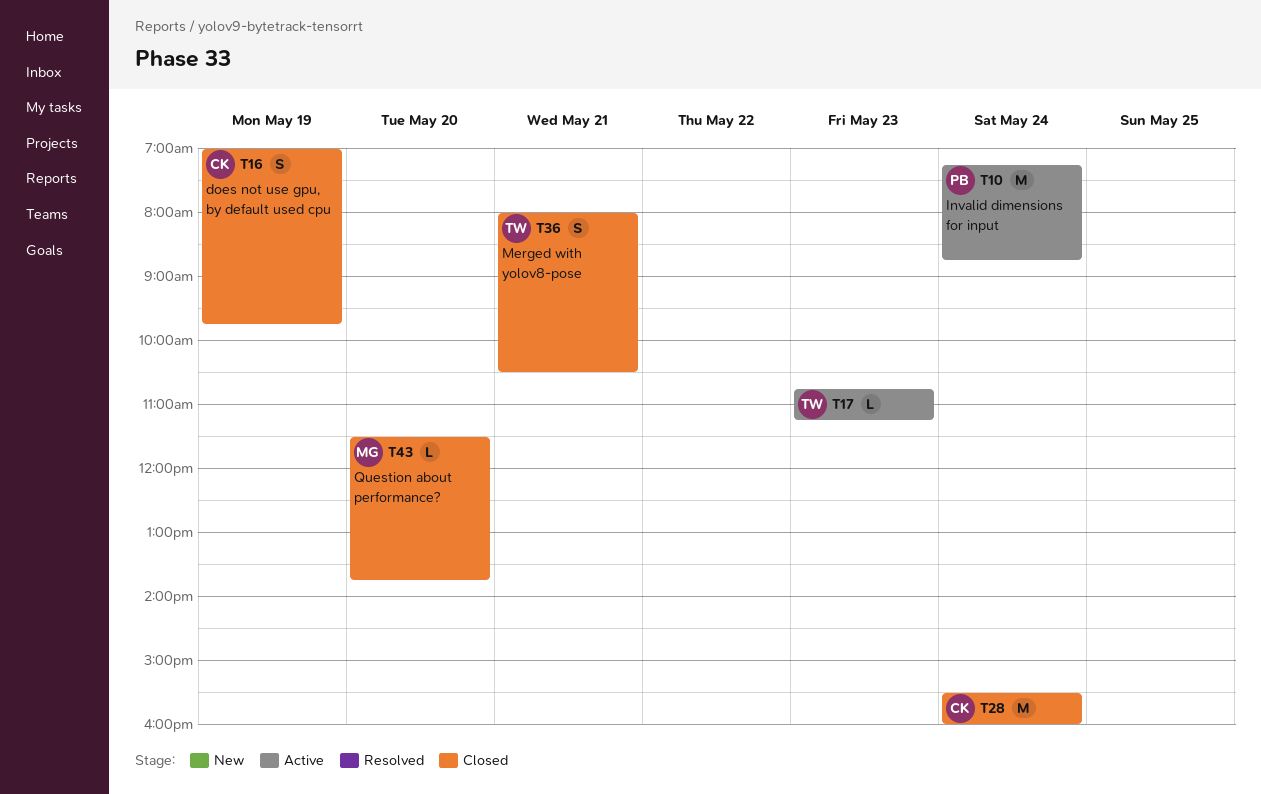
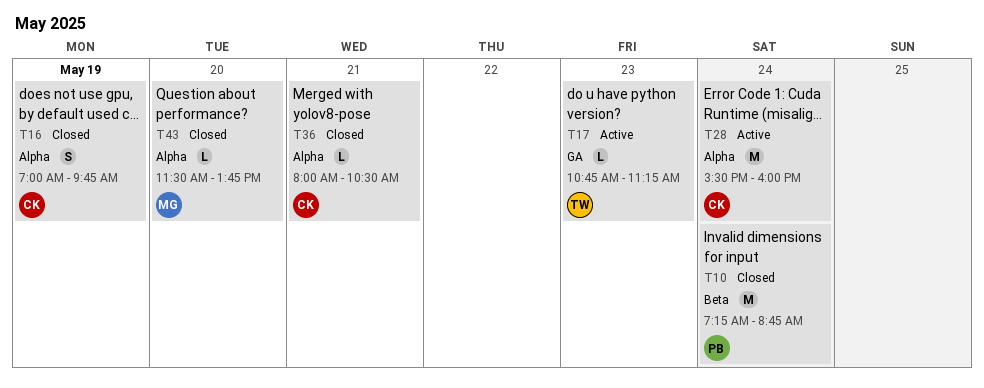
T10, status: Active -> Closed
T28, status: Closed -> Active
T36, owner: TW -> CK
T36, estimate: S -> L

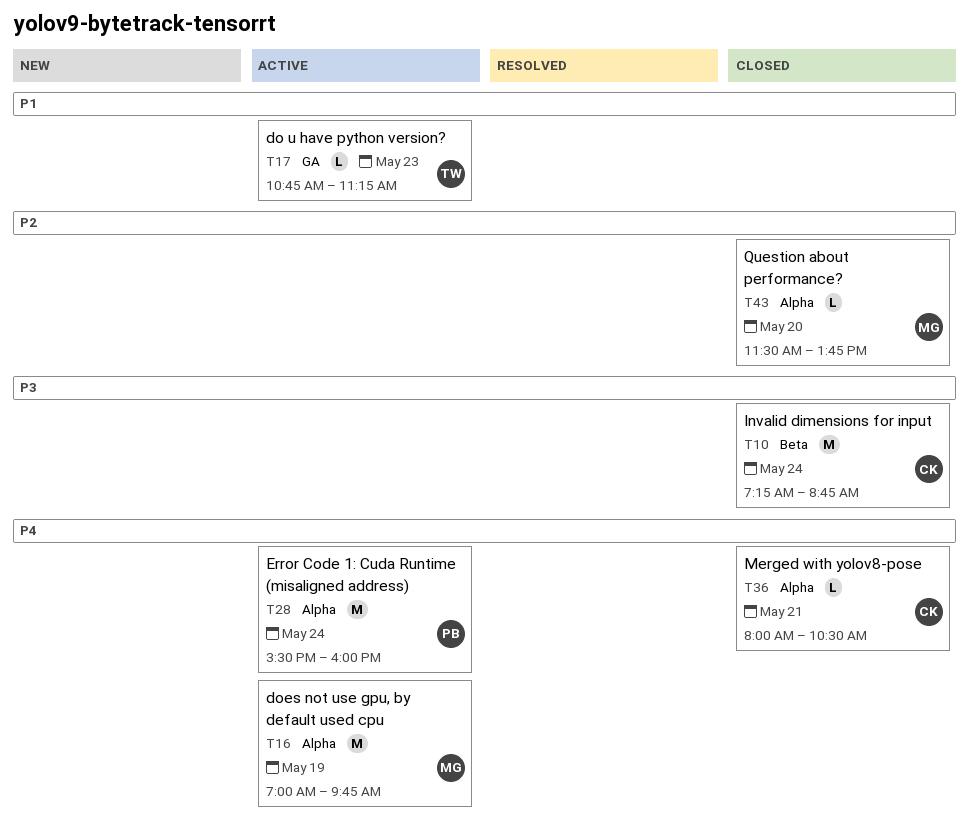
T10, owner: PB -> CK
T16, status: Closed -> Active
T16, owner: CK -> MG
T16, estimate: S -> M
T28, owner: CK -> PB

